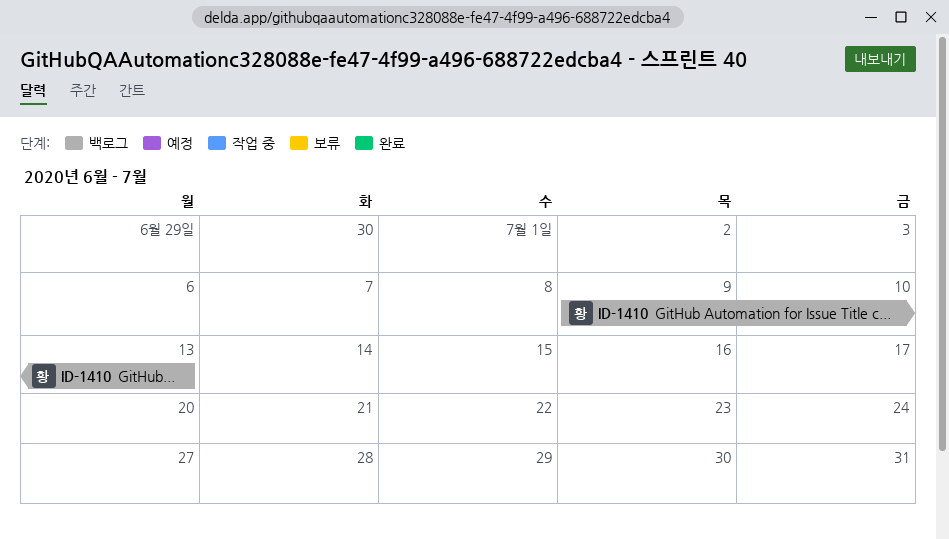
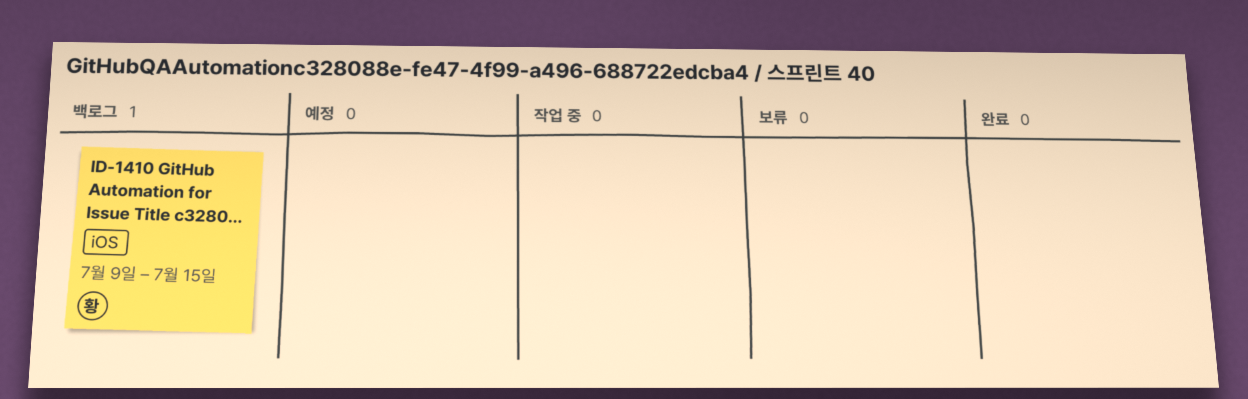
ID-1410, due: Jul 13 -> Jul 15

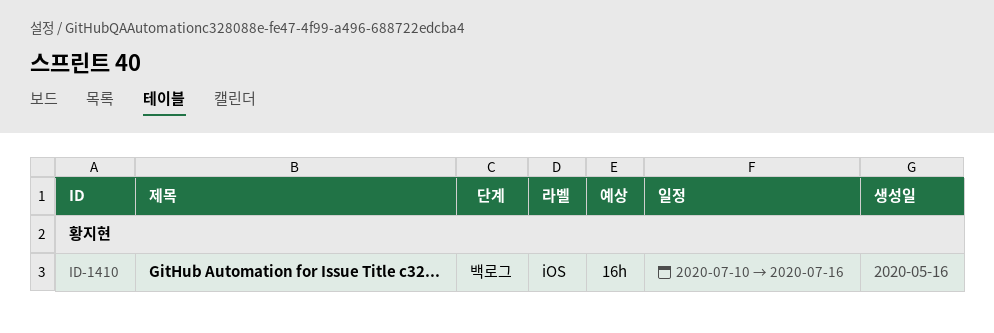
ID-1410, start: Jul 9 -> Jul 10
ID-1410, due: Jul 15 -> Jul 16

